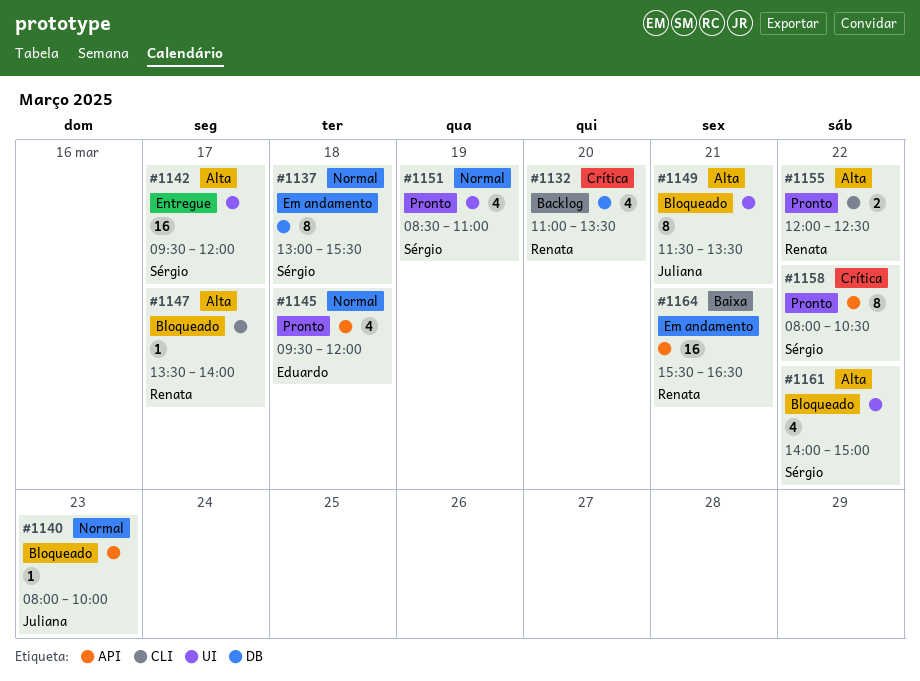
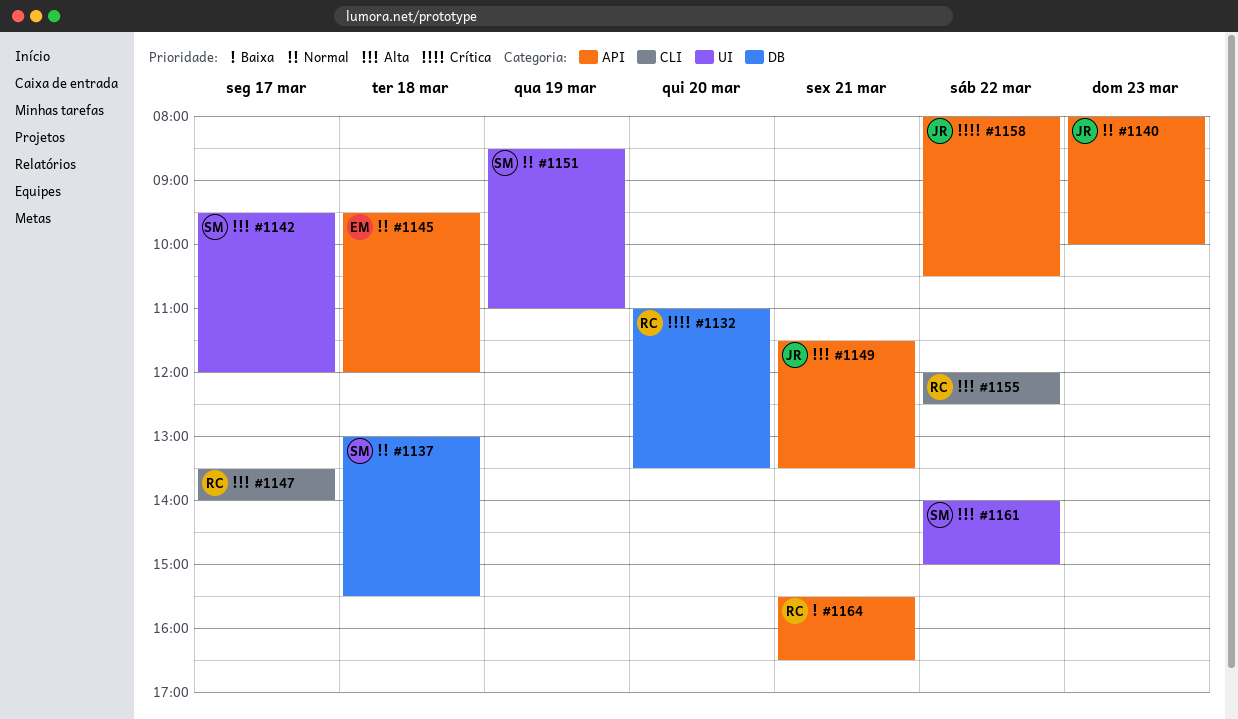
#1149, label: UI -> API
#1158, owner: Sérgio -> Juliana

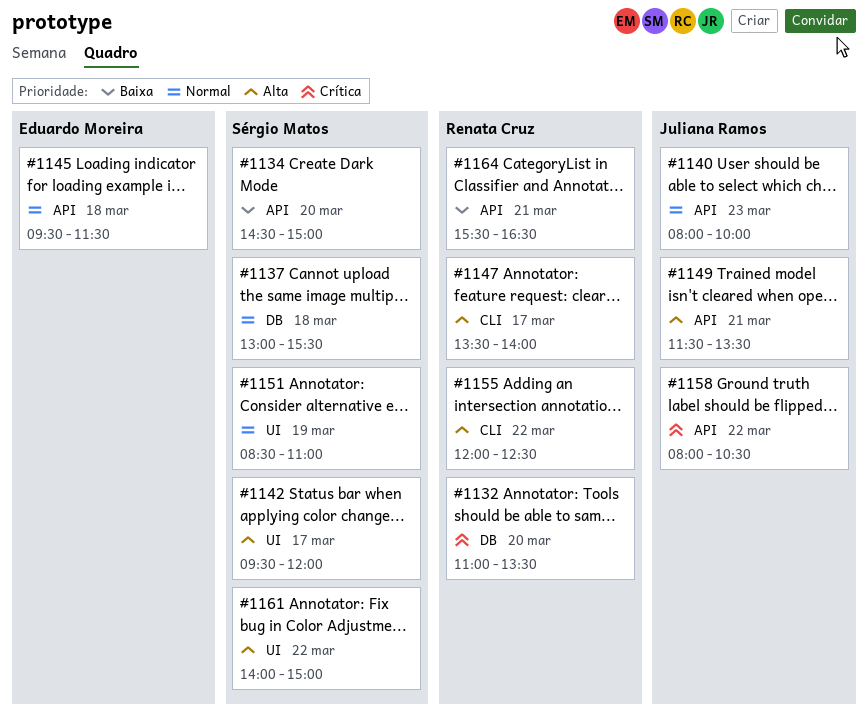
#1134: none -> present
#1145, ends: 12:00 -> 11:30

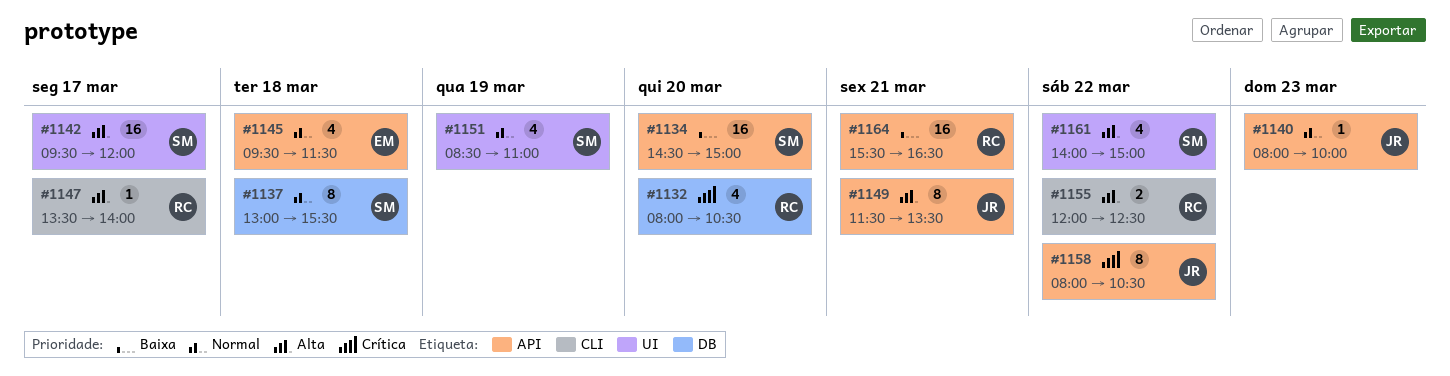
#1132, begins: 11:00 -> 08:00
#1132, ends: 13:30 -> 10:30

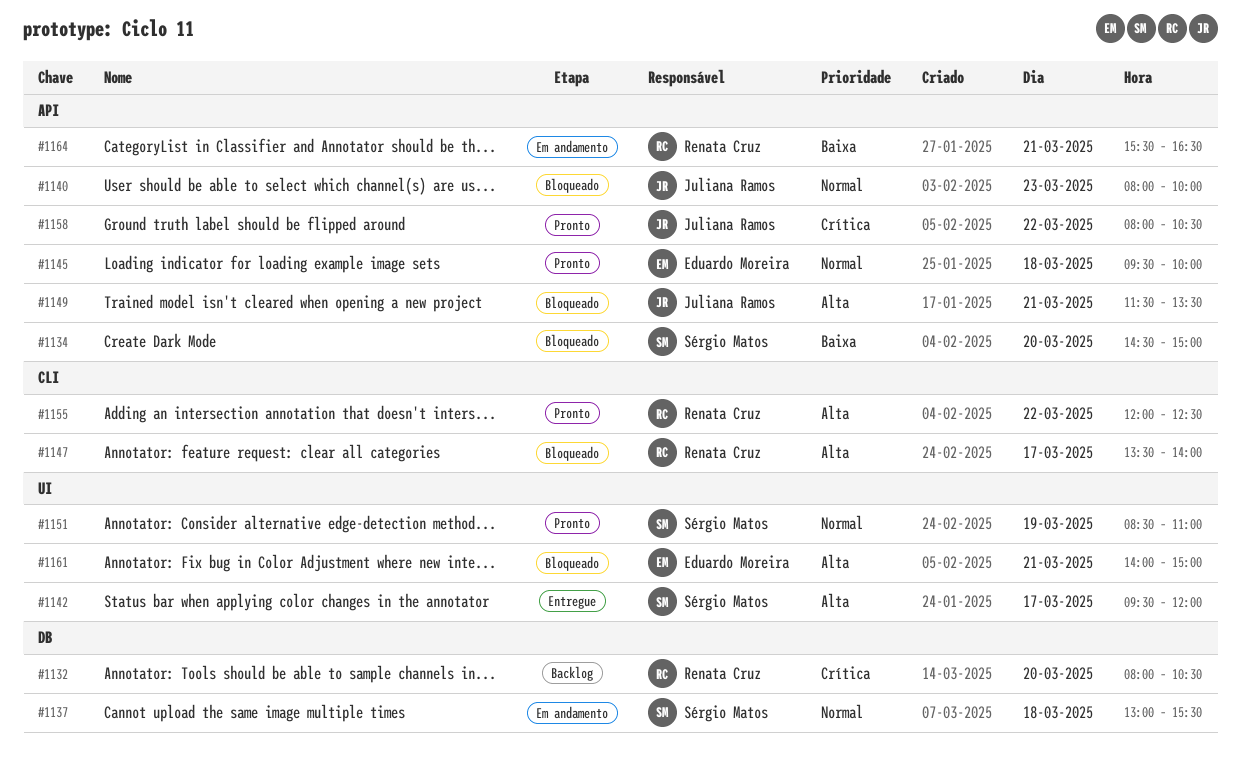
#1145, ends: 11:30 -> 10:00
#1161, owner: Sérgio Matos -> Eduardo Moreira
#1161, day: Mar 22 -> Mar 21

